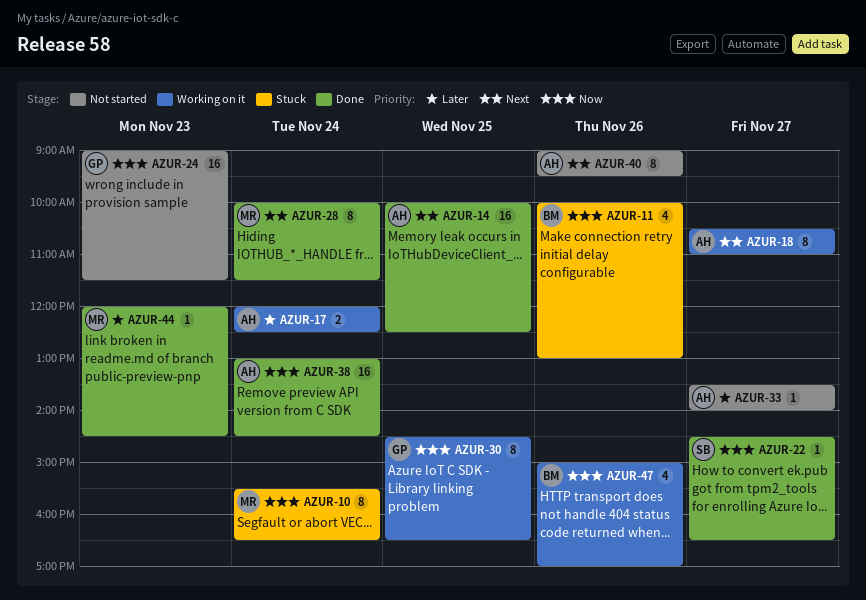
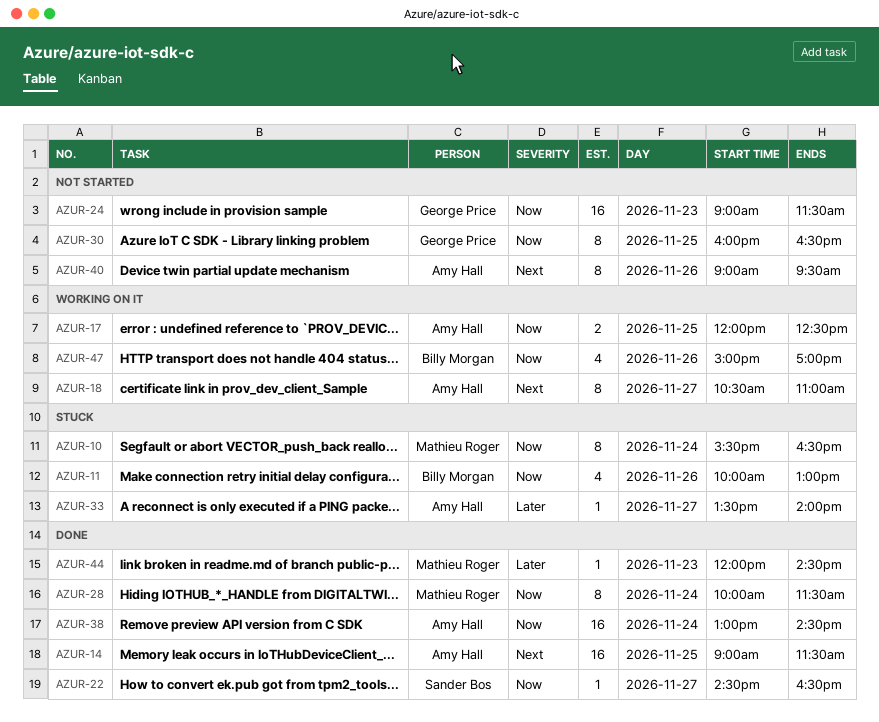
AZUR-14, begins: 10:00 -> 09:00
AZUR-14, ends: 12:30 -> 11:30
AZUR-17, priority: Later -> Now
AZUR-17, day: Nov 24 -> Nov 25
AZUR-28, priority: Next -> Now
AZUR-30, status: Working on it -> Not started
AZUR-30, begins: 14:30 -> 16:00
AZUR-33, status: Not started -> Stuck

